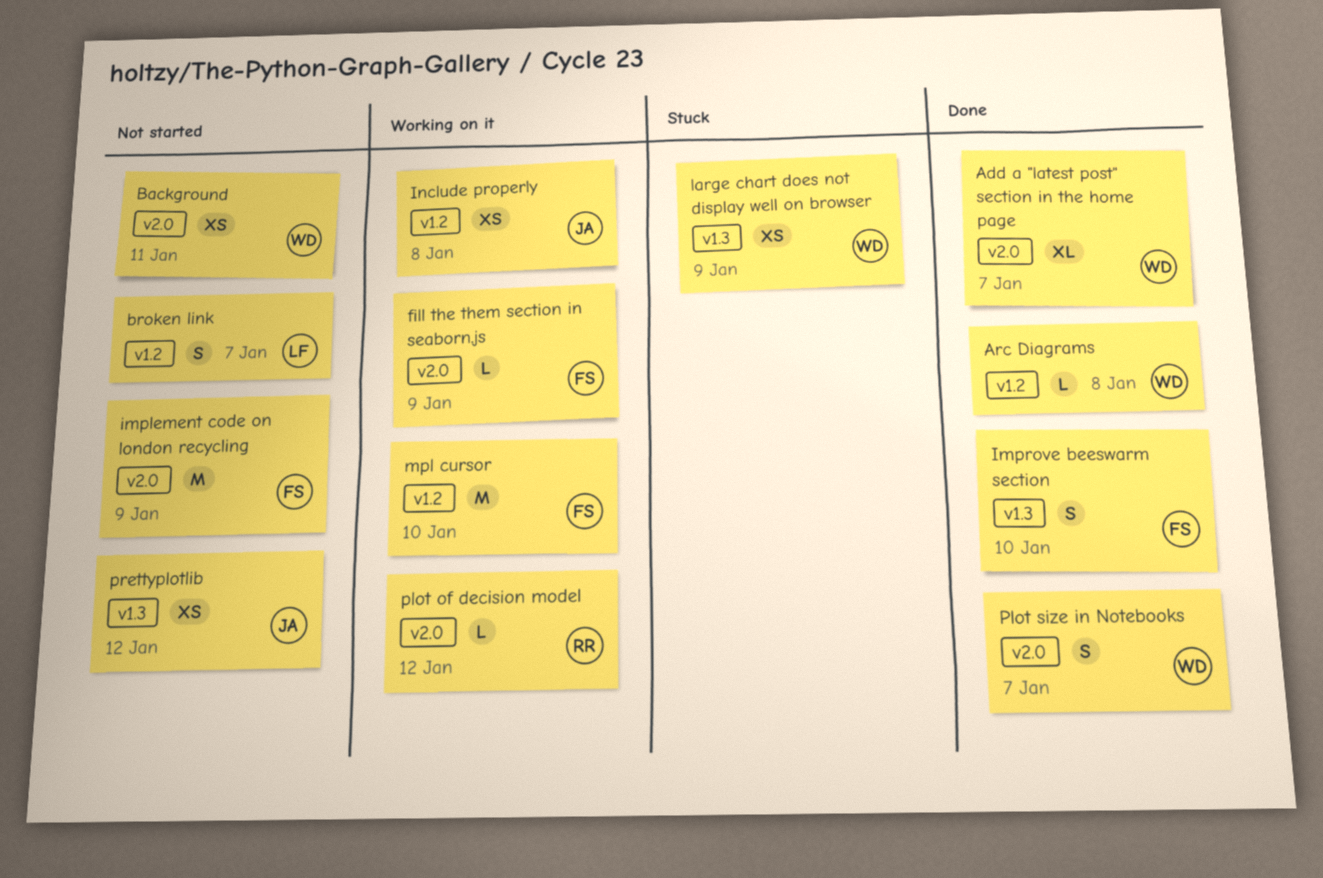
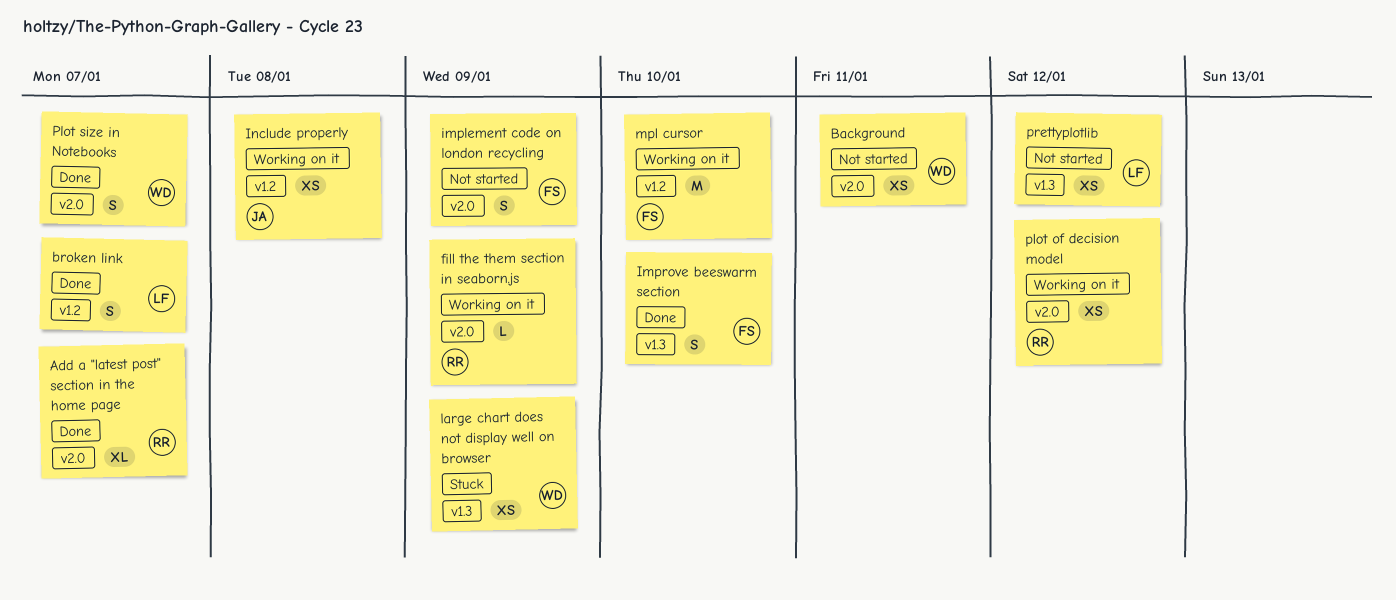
Add a "latest post" section in the home page, owner: WD -> RR
Arc Diagrams: present -> none
broken link, status: Not started -> Done
fill the them section in seaborn.js, owner: FS -> RR
implement code on london recycling, estimate: M -> S
plot of decision model, estimate: L -> XS
prettyplotlib, owner: JA -> LF

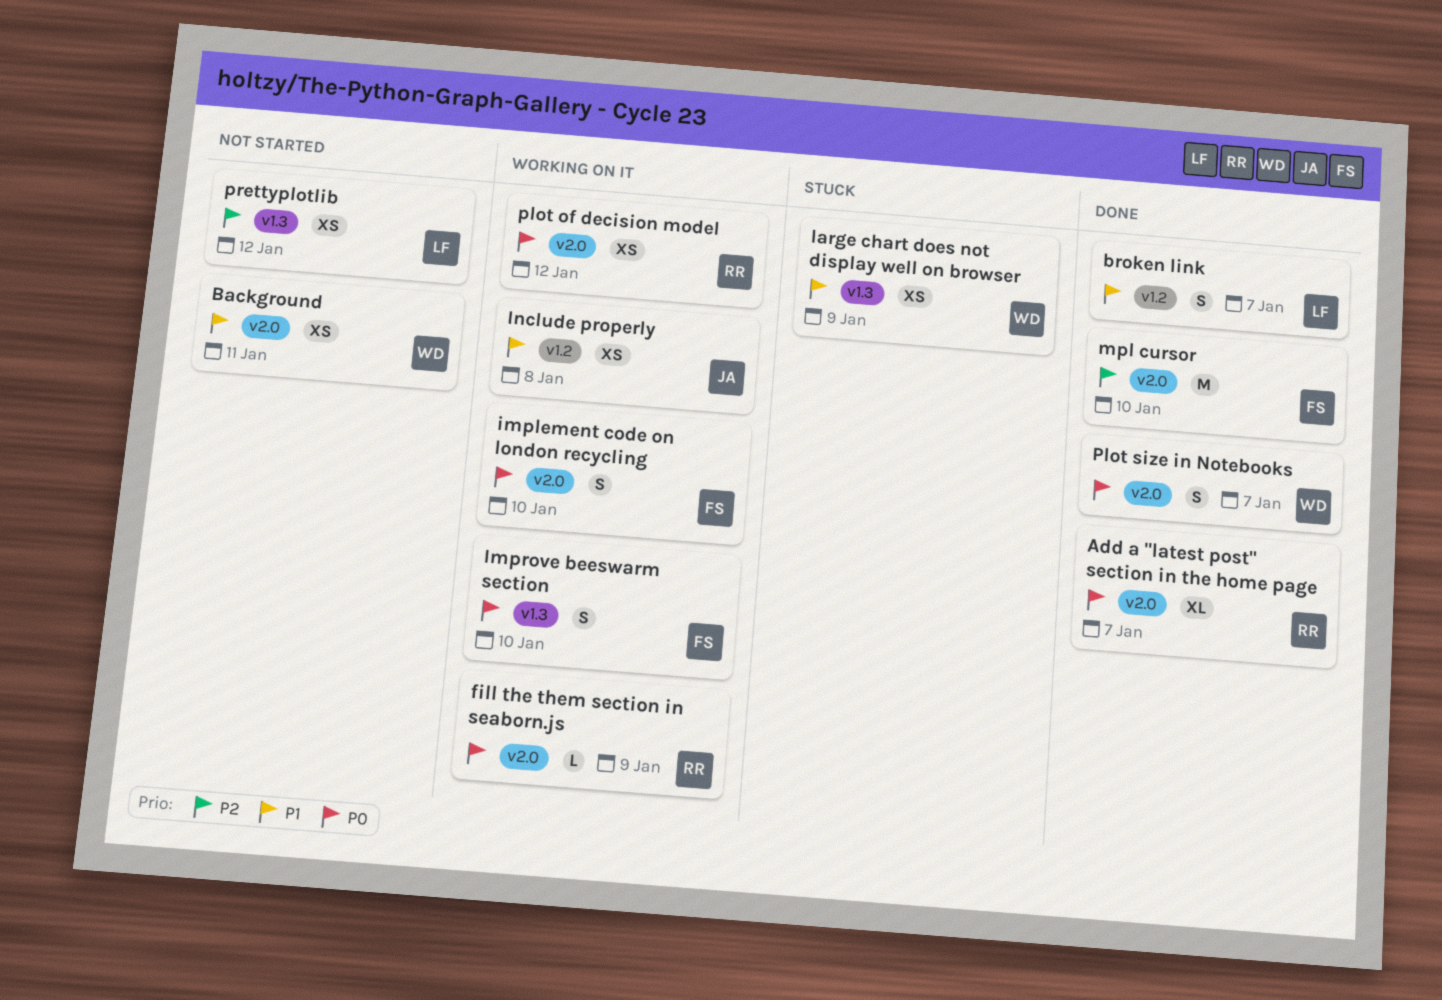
implement code on london recycling, status: Not started -> Working on it
implement code on london recycling, due: Jan 9 -> Jan 10
Improve beeswarm section, status: Done -> Working on it
mpl cursor, status: Working on it -> Done
mpl cursor, label: v1.2 -> v2.0

